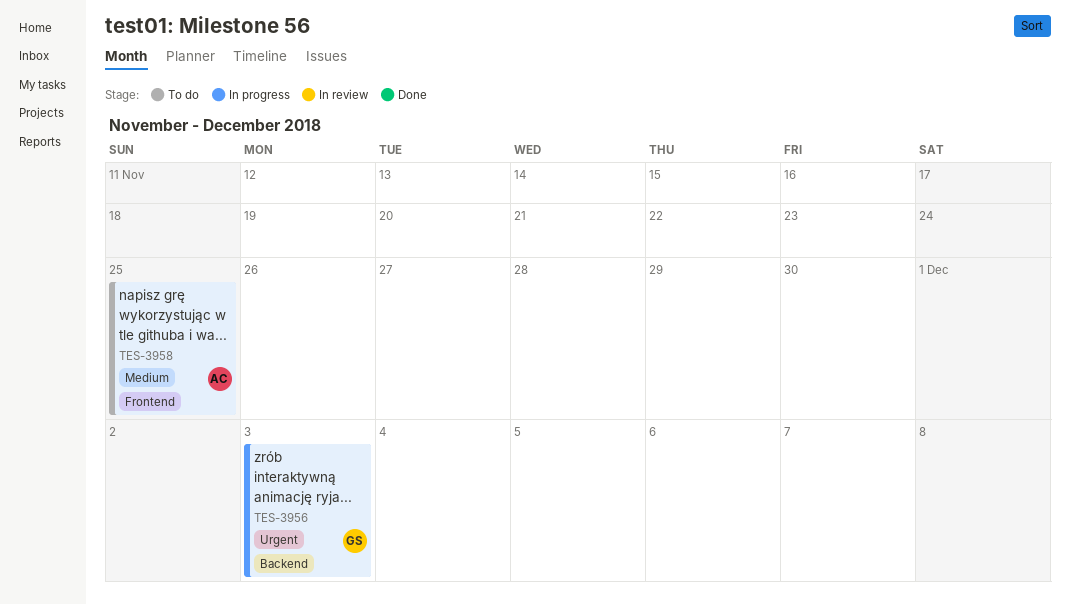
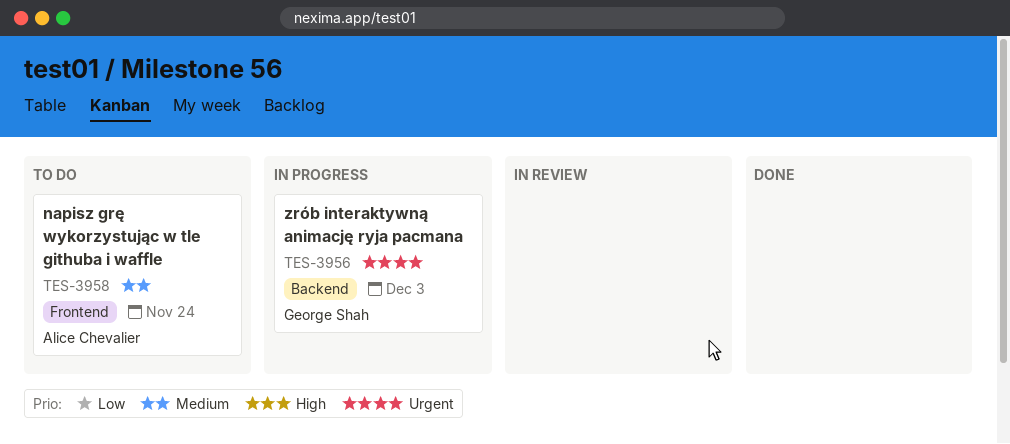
TES-3958, due: Nov 25 -> Nov 24

